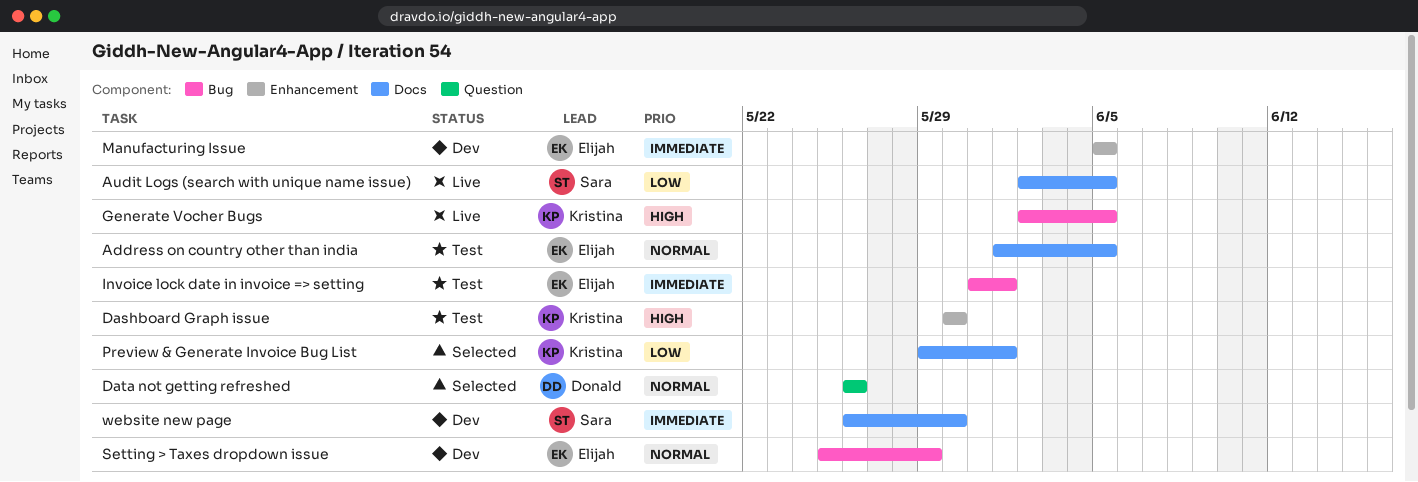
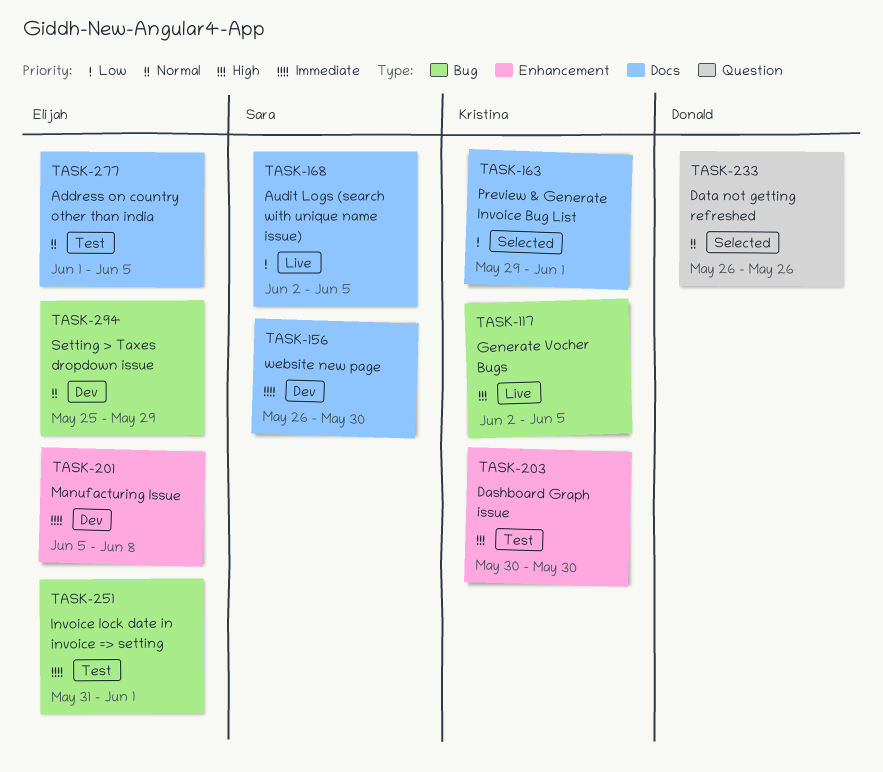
Manufacturing Issue, due: Jun 5 -> Jun 8

